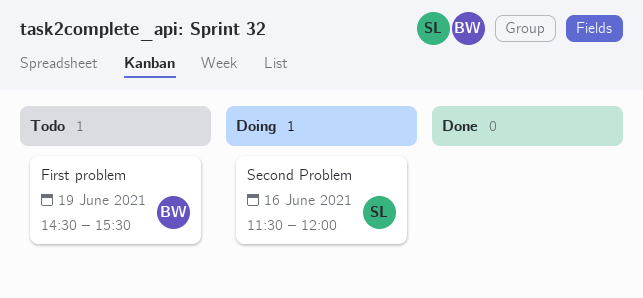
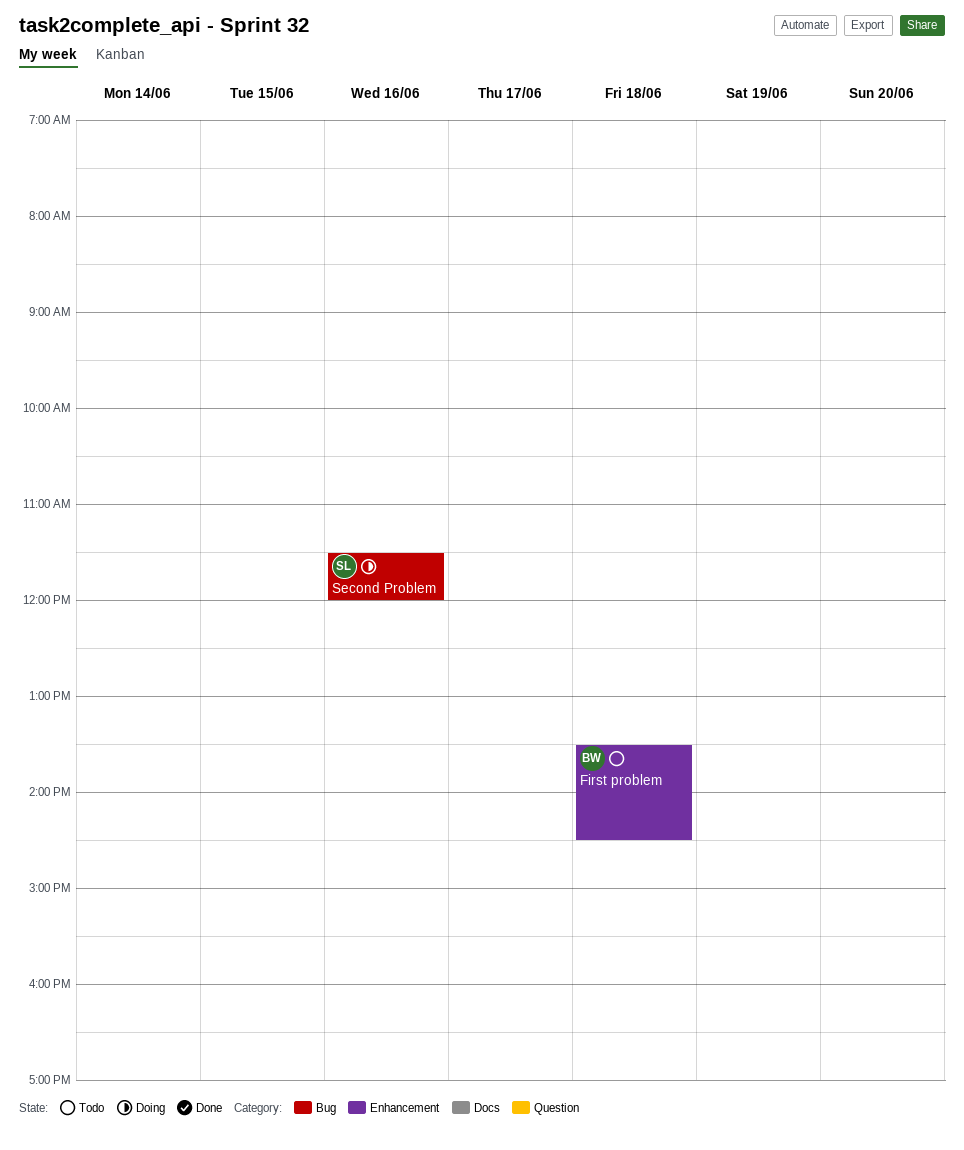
First problem, day: Jun 19 -> Jun 18
First problem, begins: 14:30 -> 13:30
First problem, ends: 15:30 -> 14:30

